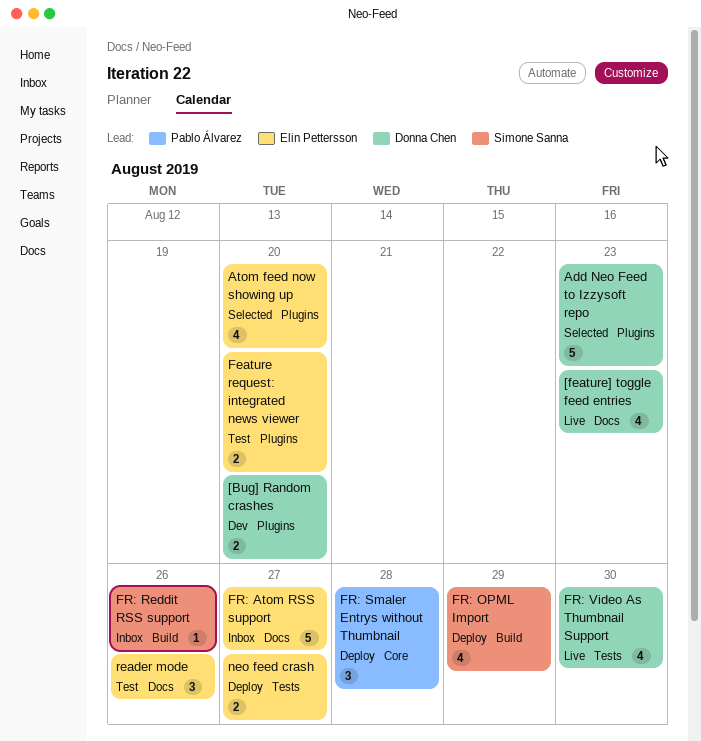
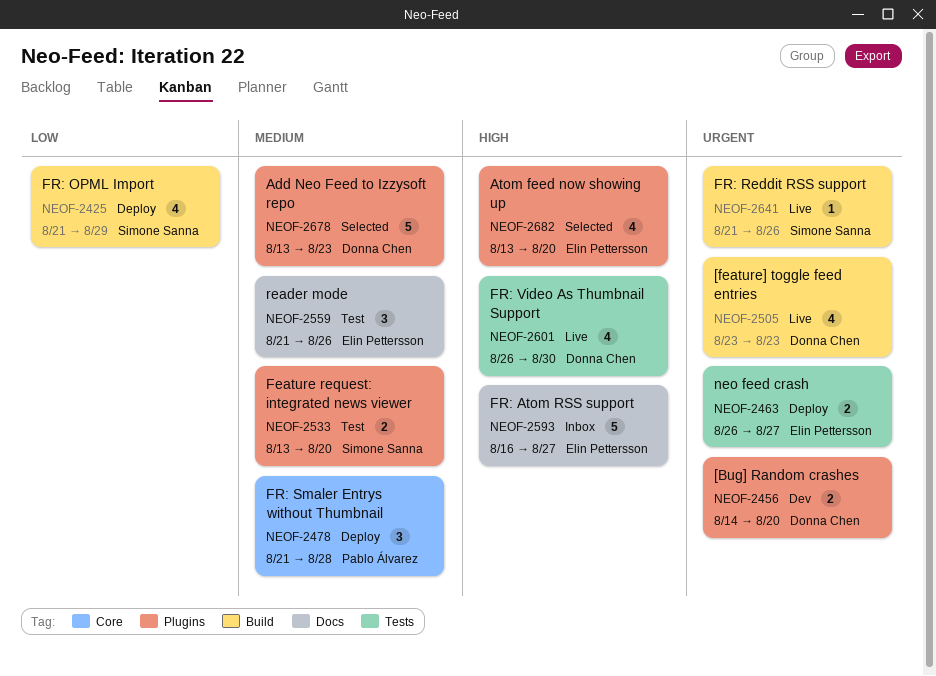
[feature] toggle feed entries, label: Docs -> Build
Feature request: integrated news viewer, owner: Elin Pettersson -> Simone Sanna
FR: Reddit RSS support, status: Inbox -> Live

